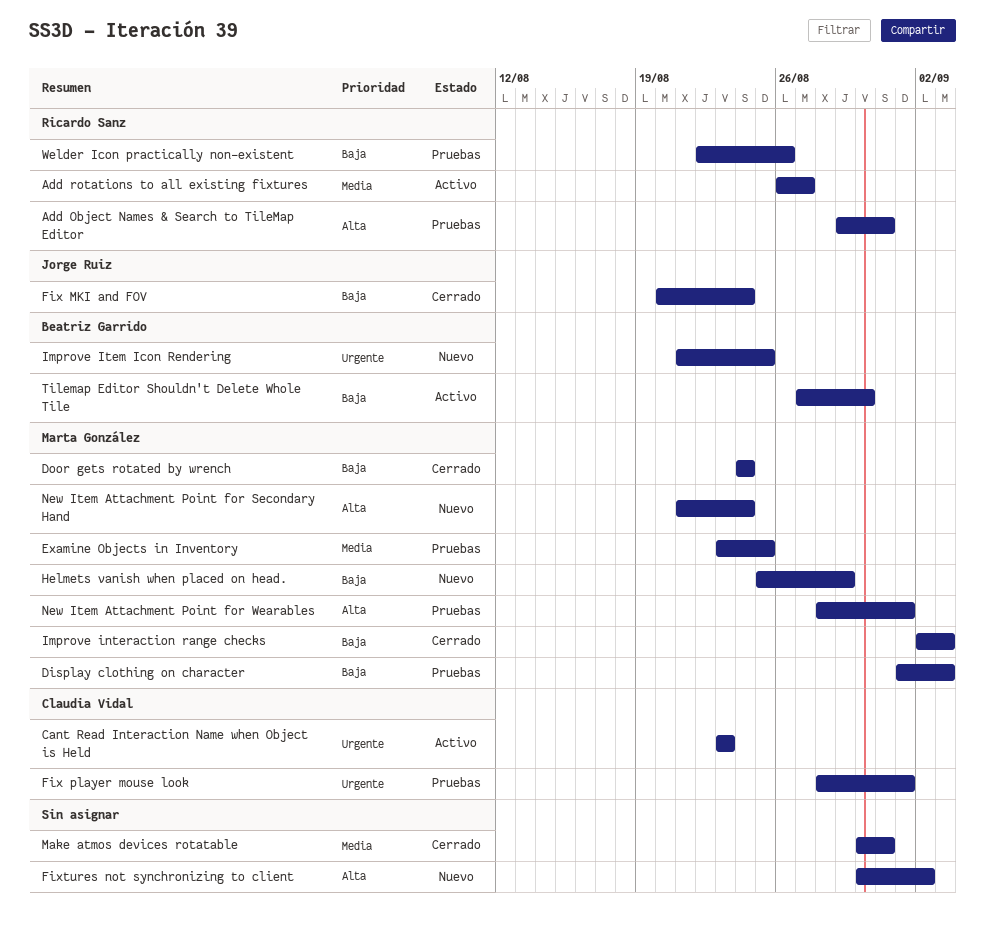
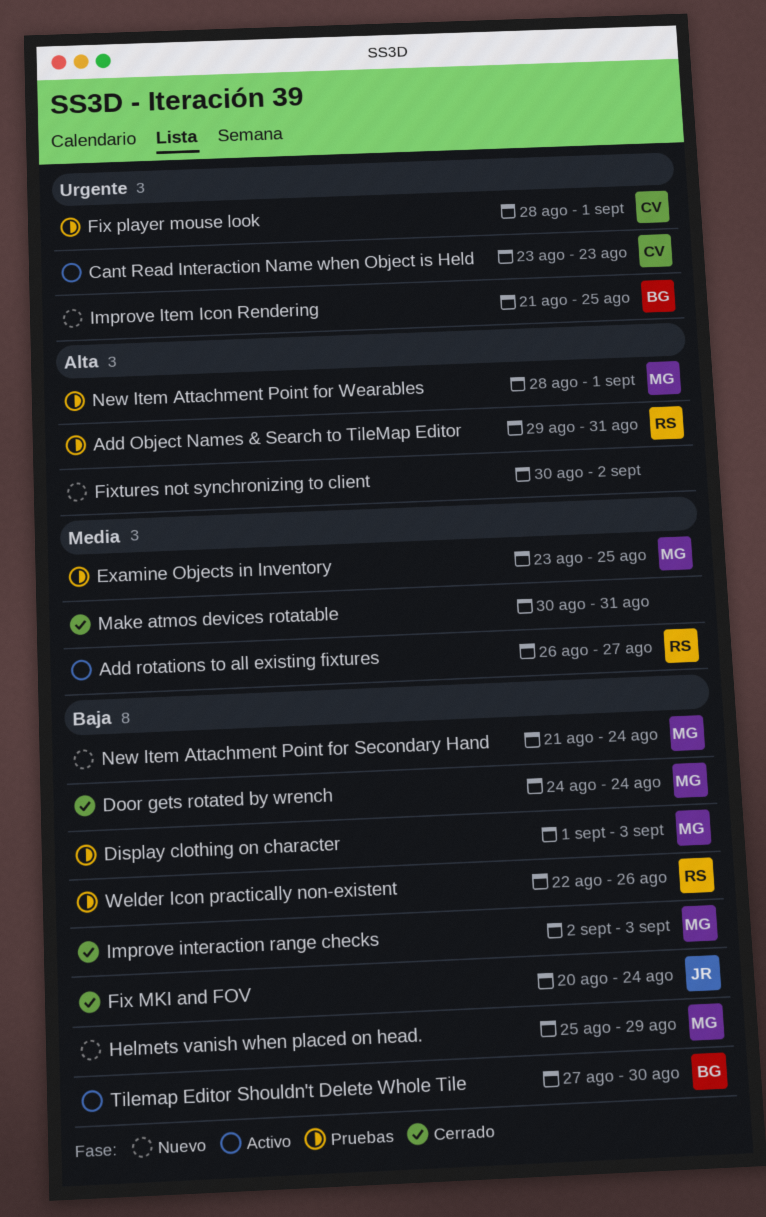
New Item Attachment Point for Secondary Hand, priority: Alta -> Baja

